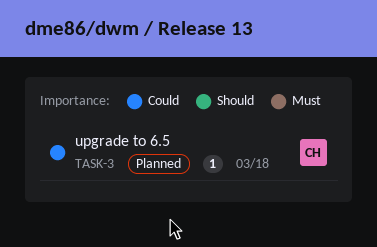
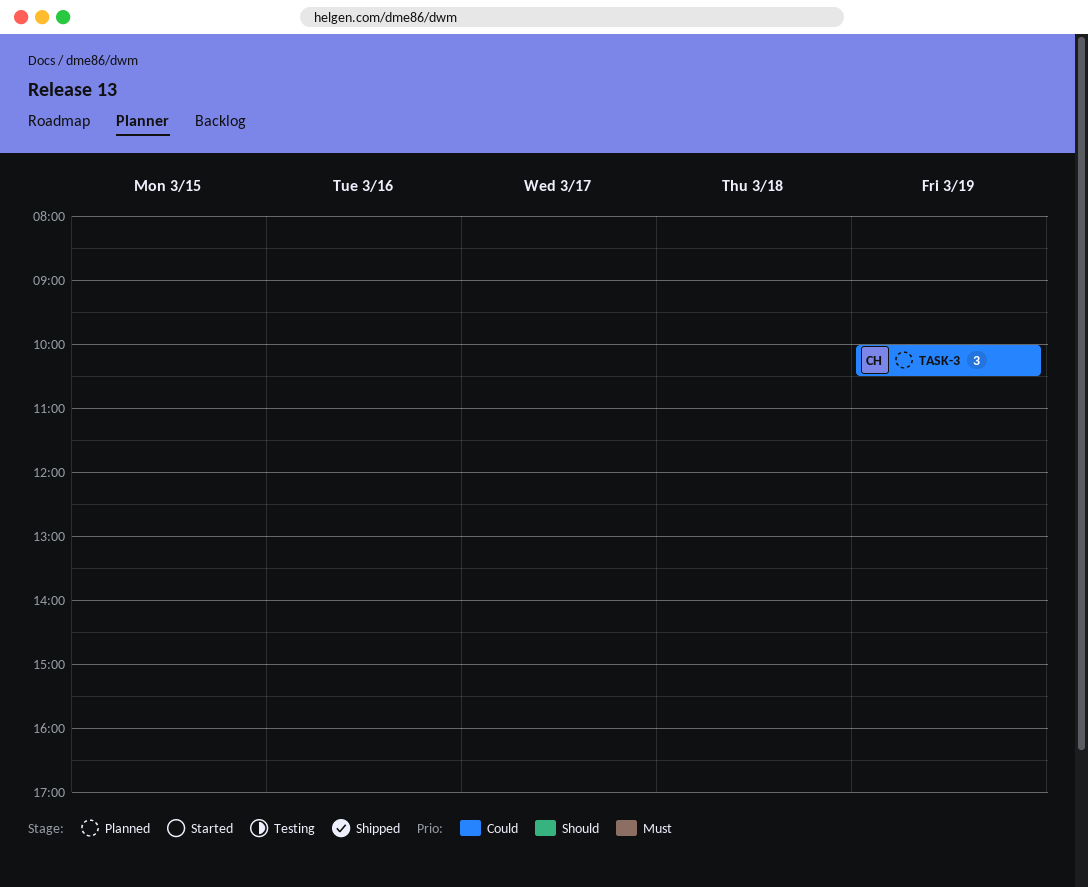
TASK-3, estimate: 1 -> 3
TASK-3, day: Mar 18 -> Mar 19

